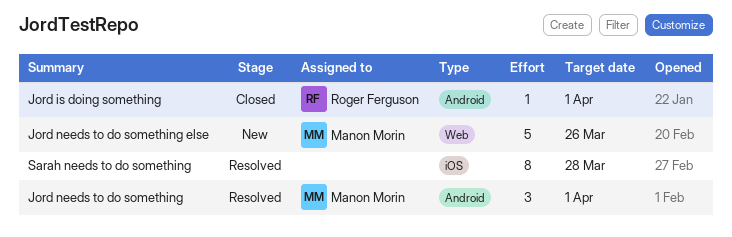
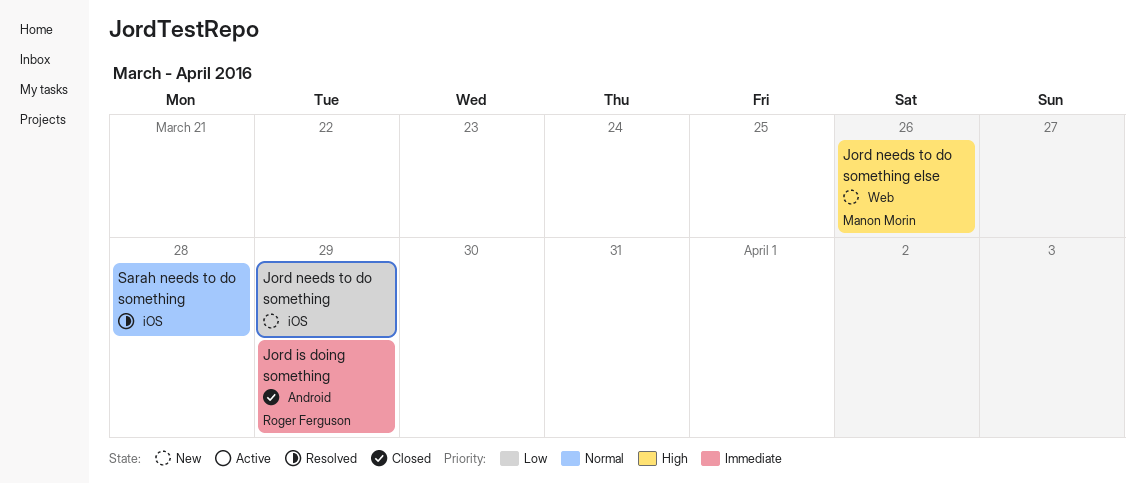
Jord is doing something, due: Apr 1 -> Mar 29
Jord needs to do something, status: Resolved -> New
Jord needs to do something, owner: Manon Morin -> none
Jord needs to do something, label: Android -> iOS
Jord needs to do something, due: Apr 1 -> Mar 29

